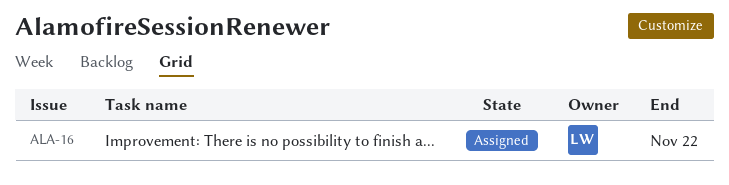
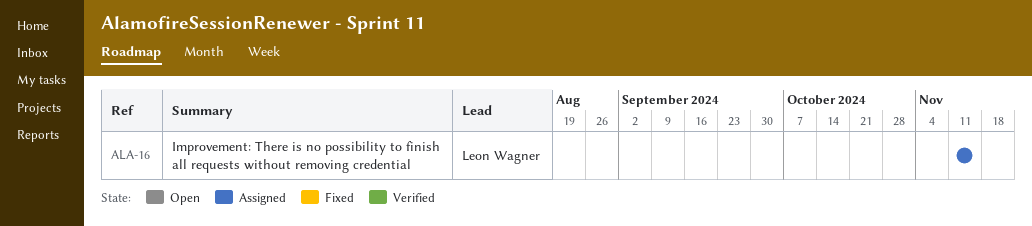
ALA-16, due: Nov 22 -> Nov 15

